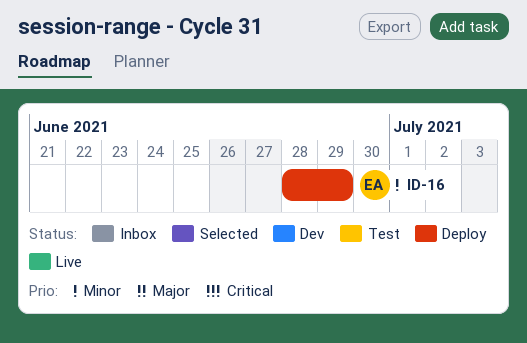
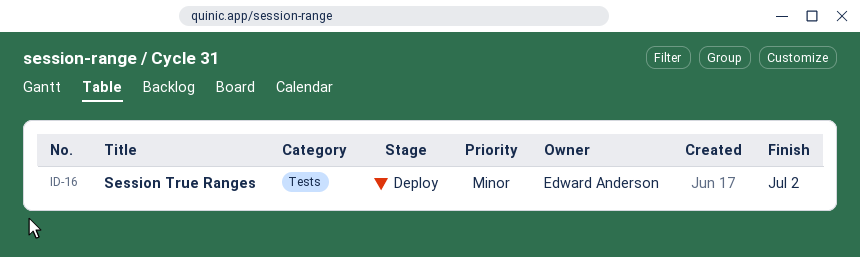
ID-16, due: Jun 29 -> Jul 2

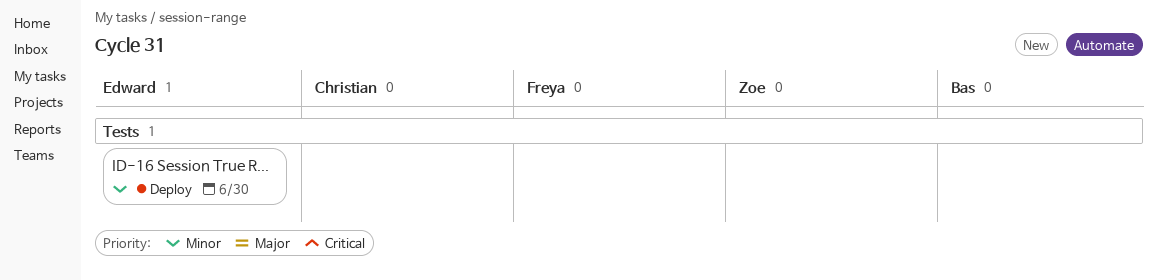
ID-16, due: Jul 2 -> Jun 30

